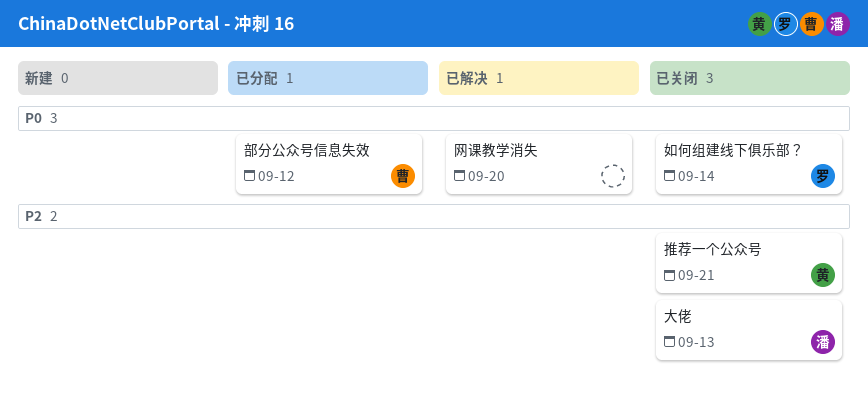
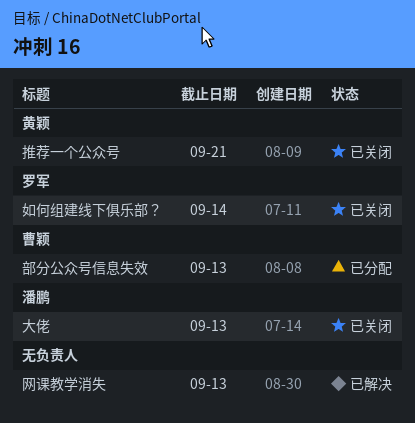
网课教学消失, due: Sep 20 -> Sep 13
部分公众号信息失效, due: Sep 12 -> Sep 13

